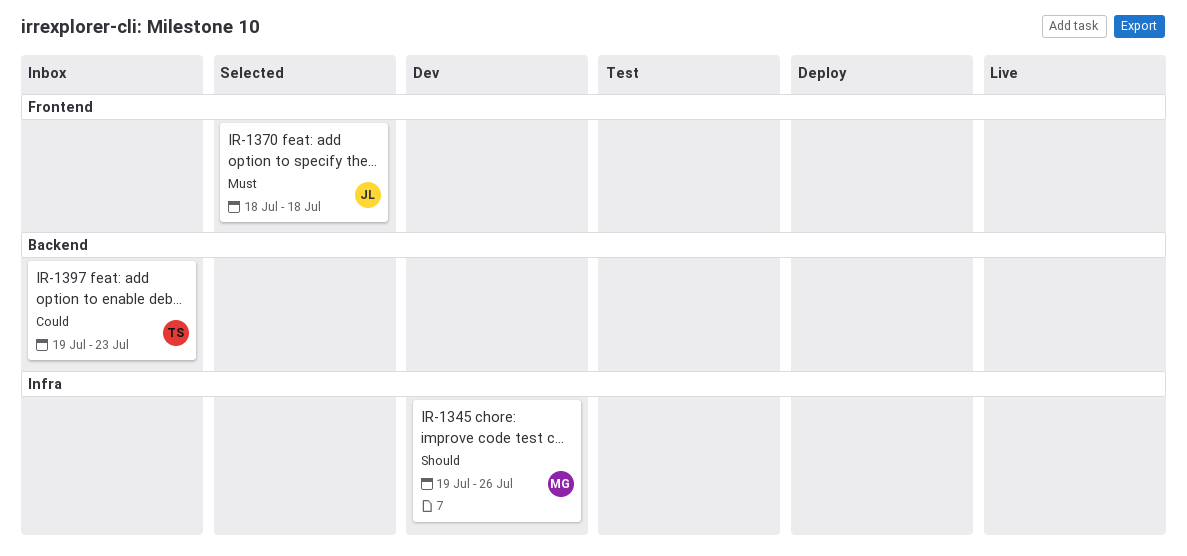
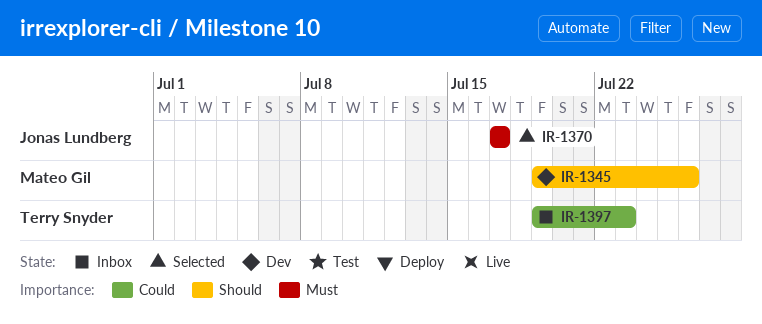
IR-1370, start: Jul 18 -> Jul 17
IR-1370, due: Jul 18 -> Jul 17

